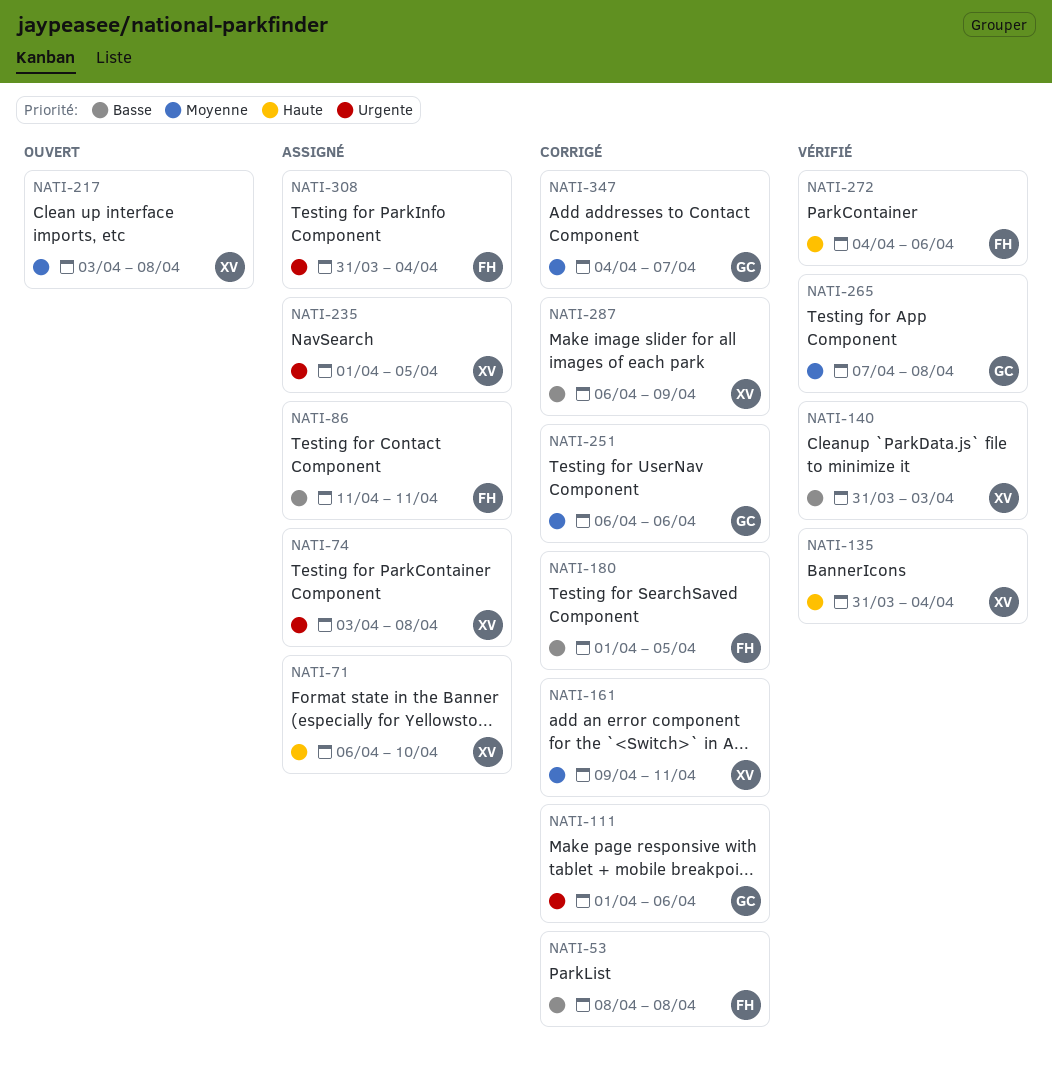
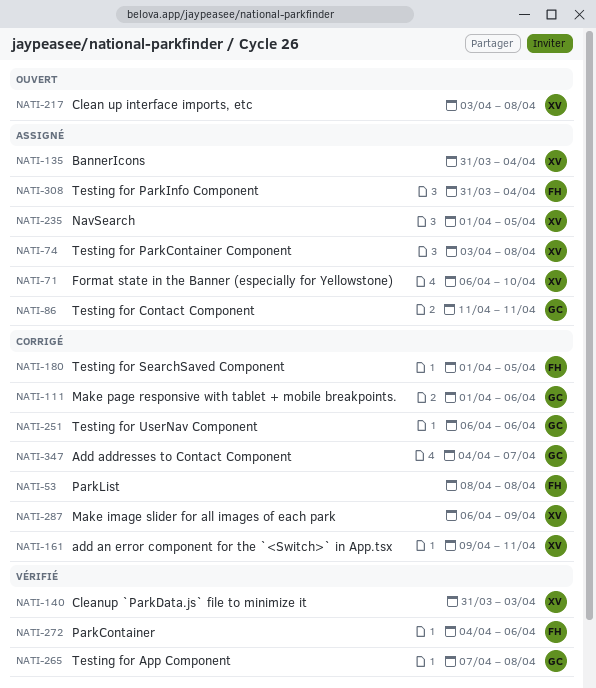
NATI-86, owner: FH -> GC
NATI-135, status: Vérifié -> Assigné

